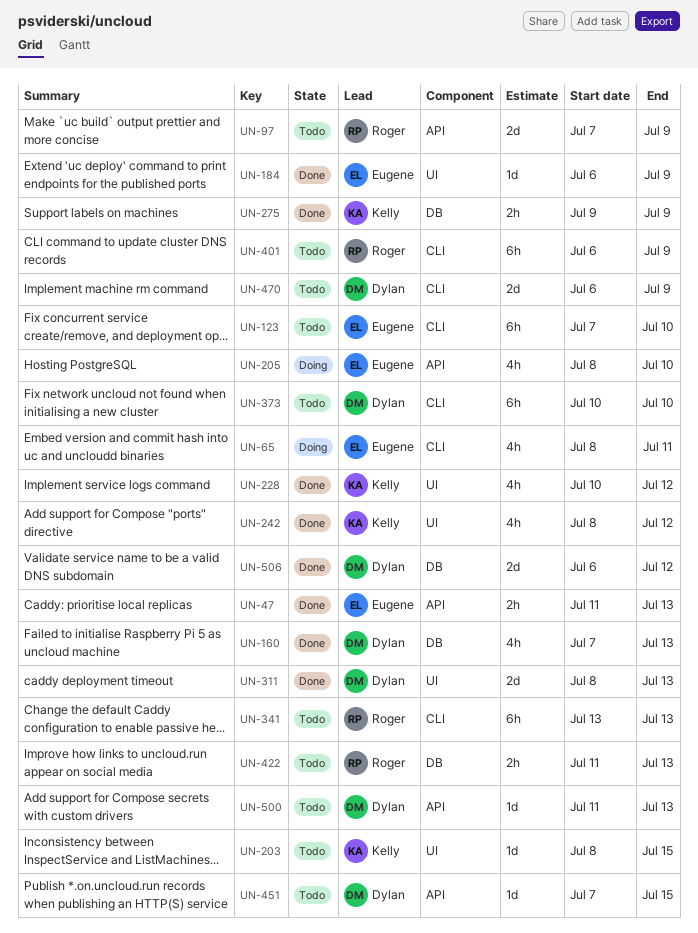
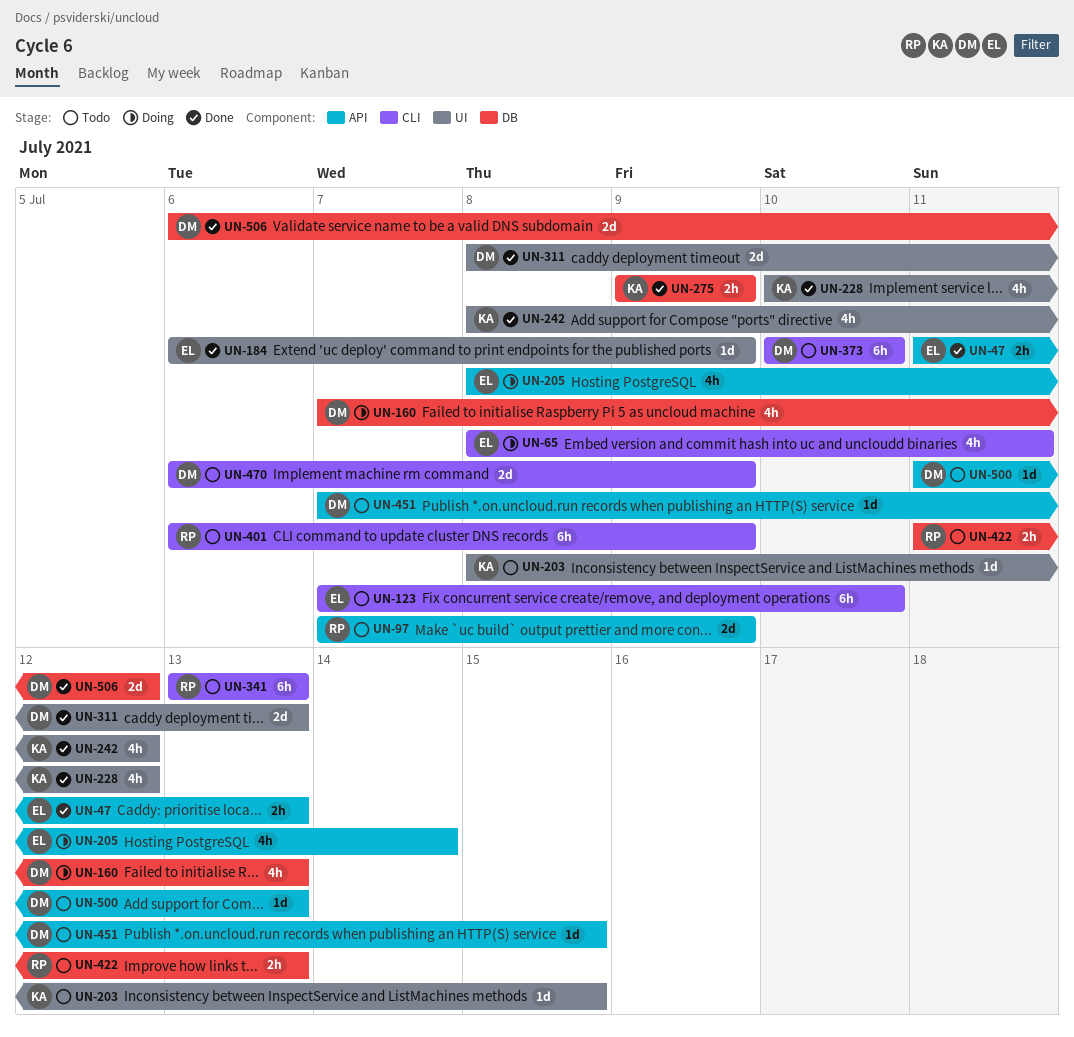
UN-160, status: Done -> Doing
UN-205, due: Jul 10 -> Jul 14

